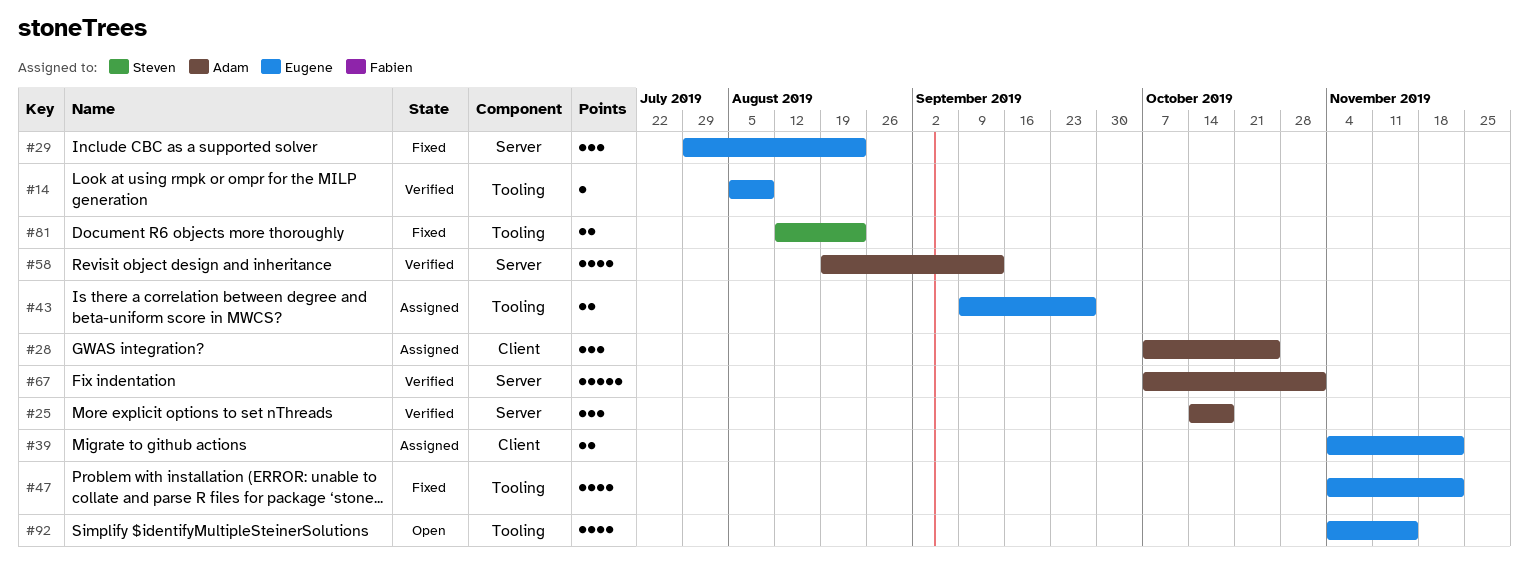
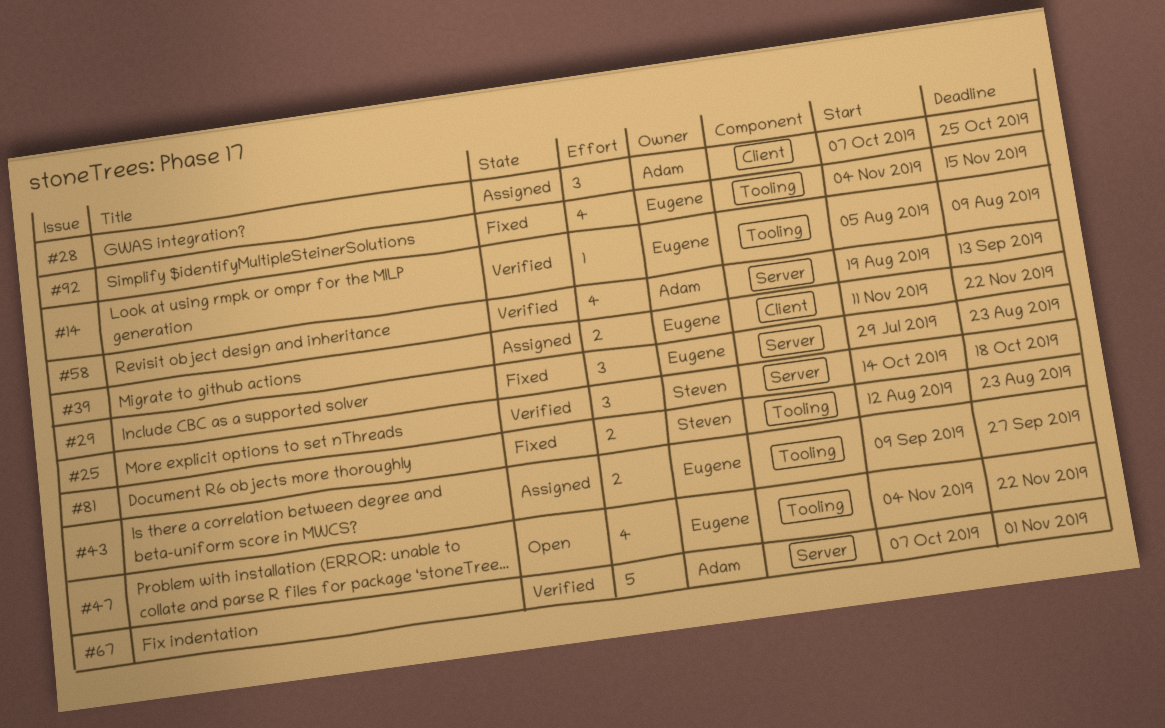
#25, owner: Adam -> Steven
#39, start: Nov 4 -> Nov 11
#47, status: Fixed -> Open
#92, status: Open -> Fixed

